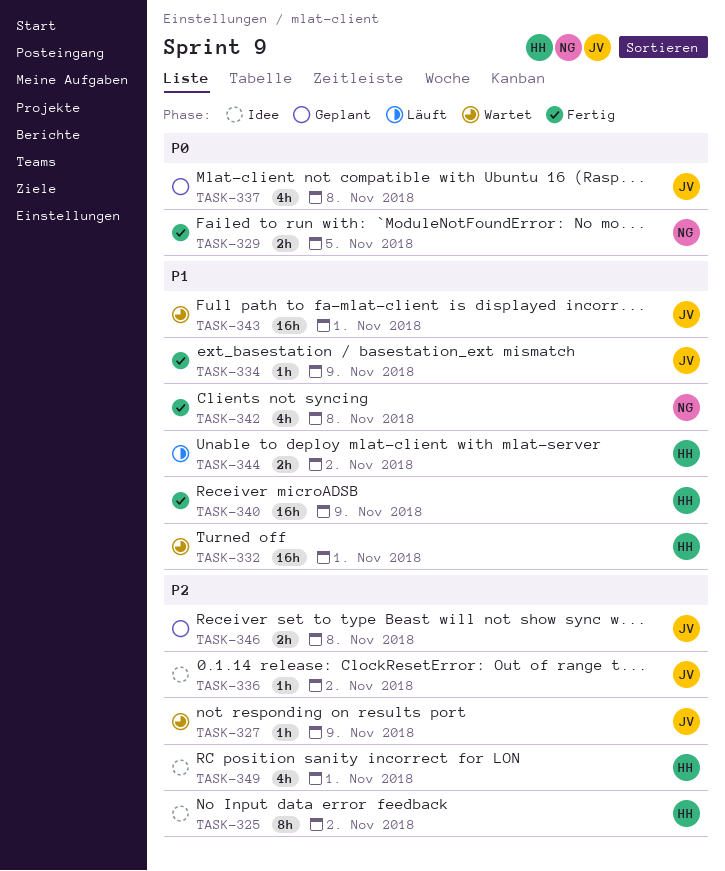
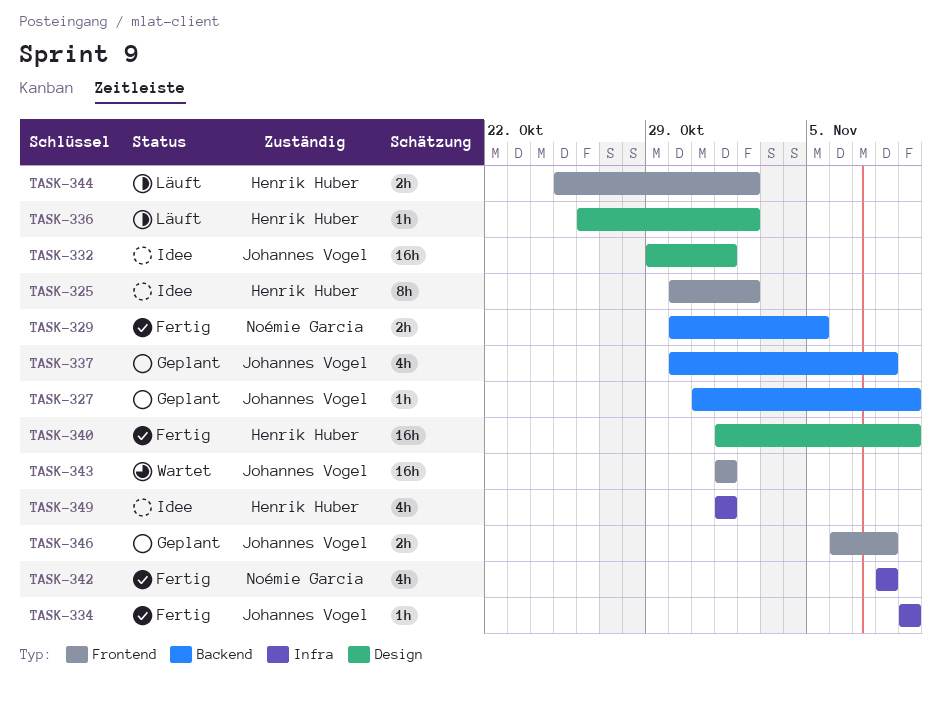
TASK-327, status: Wartet -> Geplant
TASK-332, status: Wartet -> Idee
TASK-332, owner: Henrik Huber -> Johannes Vogel
TASK-336, status: Idee -> Läuft
TASK-336, owner: Johannes Vogel -> Henrik Huber

